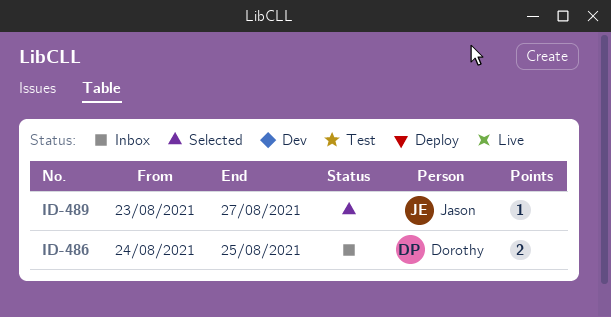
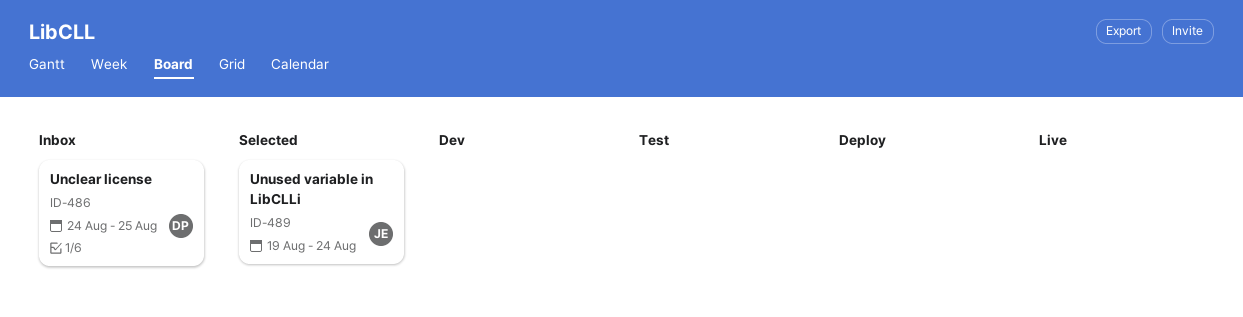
ID-489, start: Aug 23 -> Aug 19
ID-489, due: Aug 27 -> Aug 24

